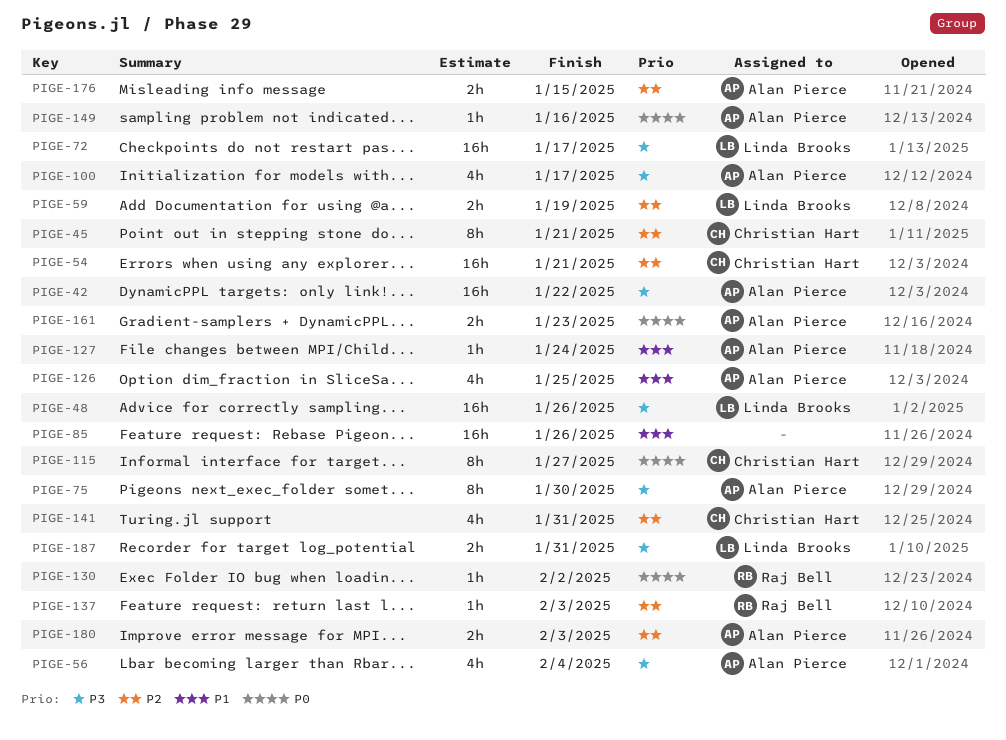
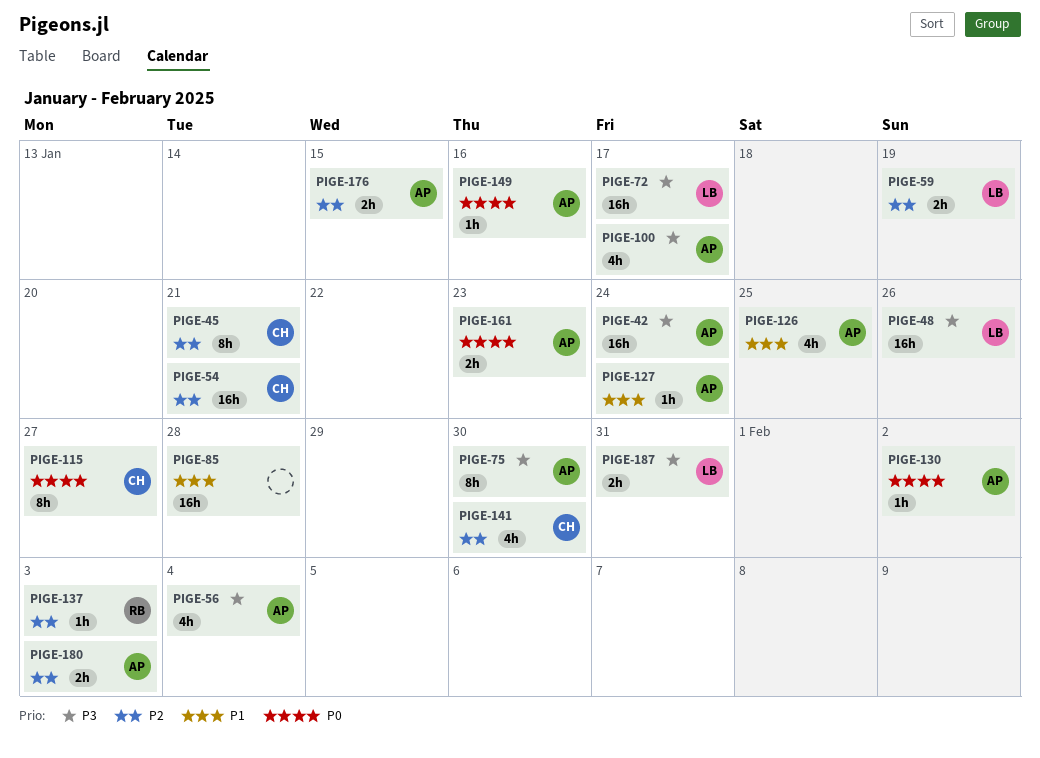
PIGE-42, due: Jan 22 -> Jan 24
PIGE-85, due: Jan 26 -> Jan 28
PIGE-130, owner: Raj Bell -> Alan Pierce
PIGE-141, due: Jan 31 -> Jan 30

